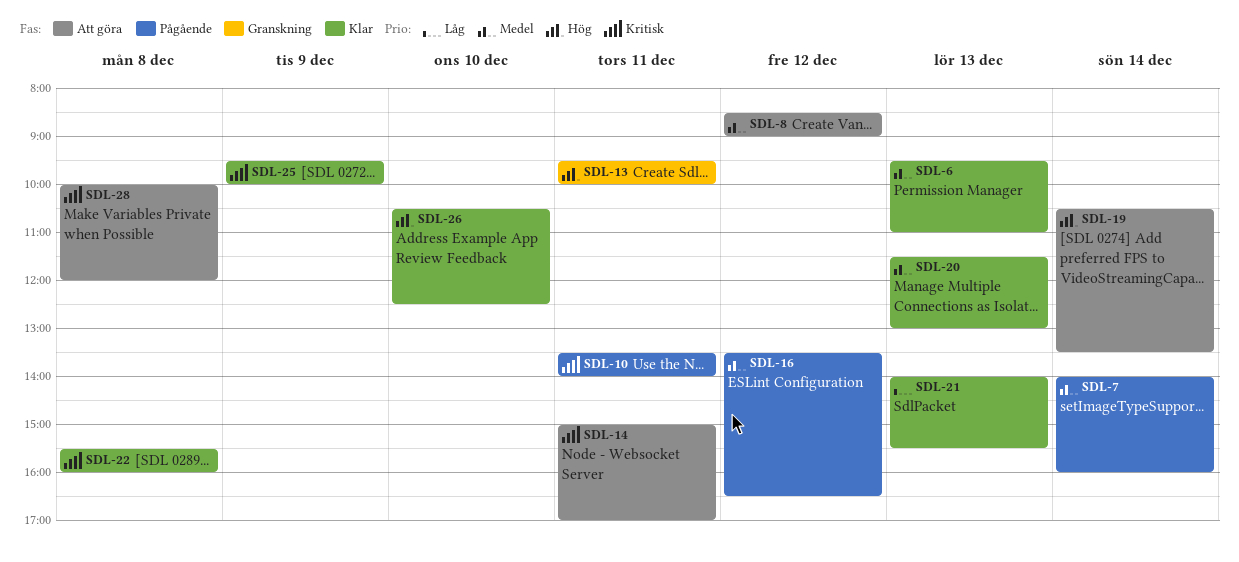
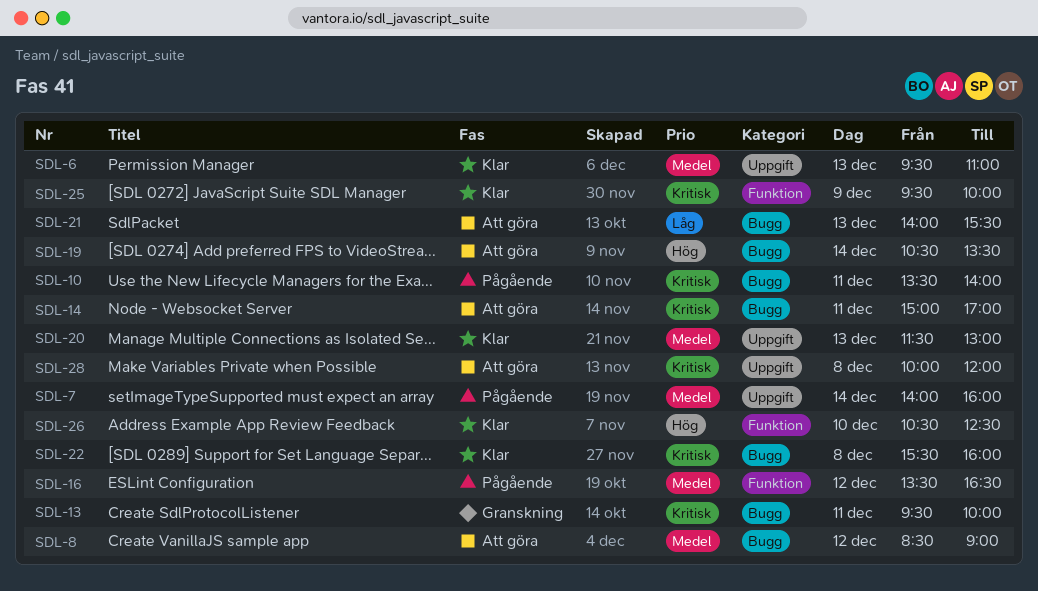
SDL-13, priority: Hög -> Kritisk
SDL-21, status: Klar -> Att göra

